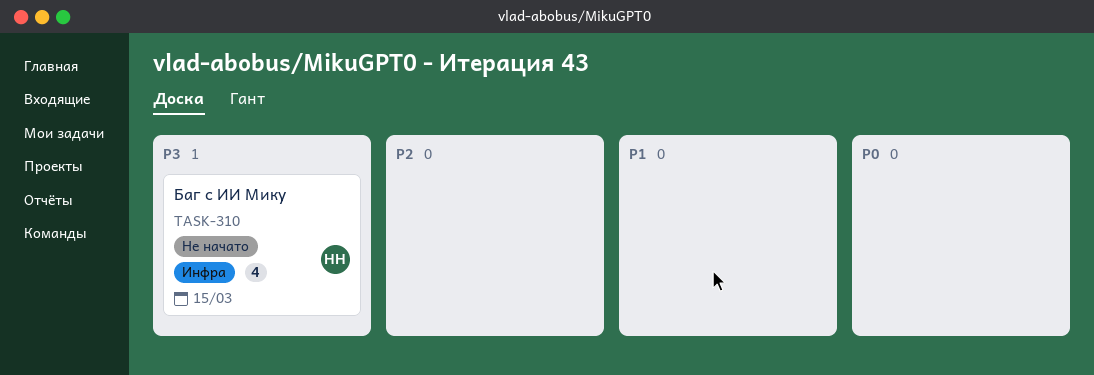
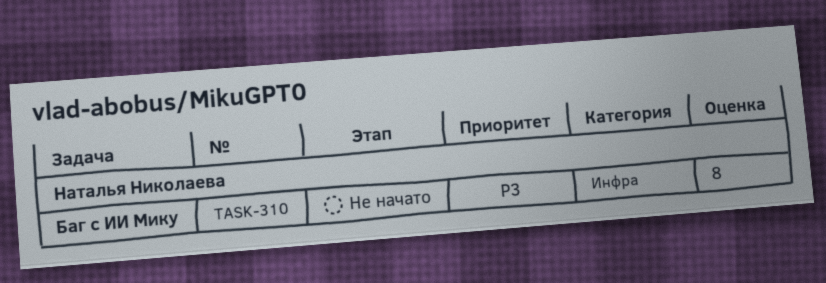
TASK-310, estimate: 4 -> 8

